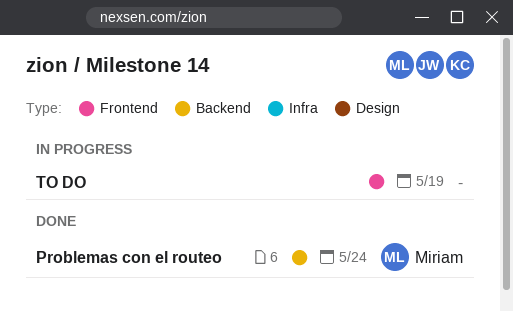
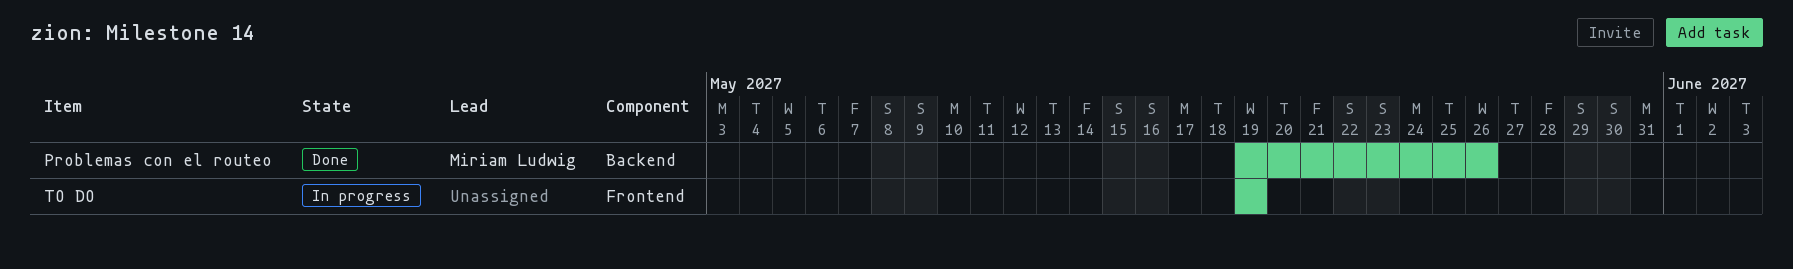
Problemas con el routeo, due: May 24 -> May 26

